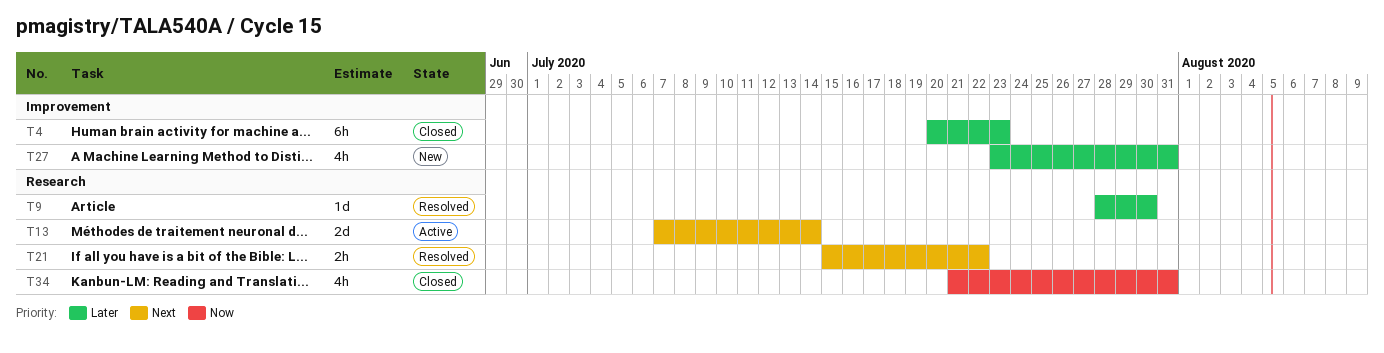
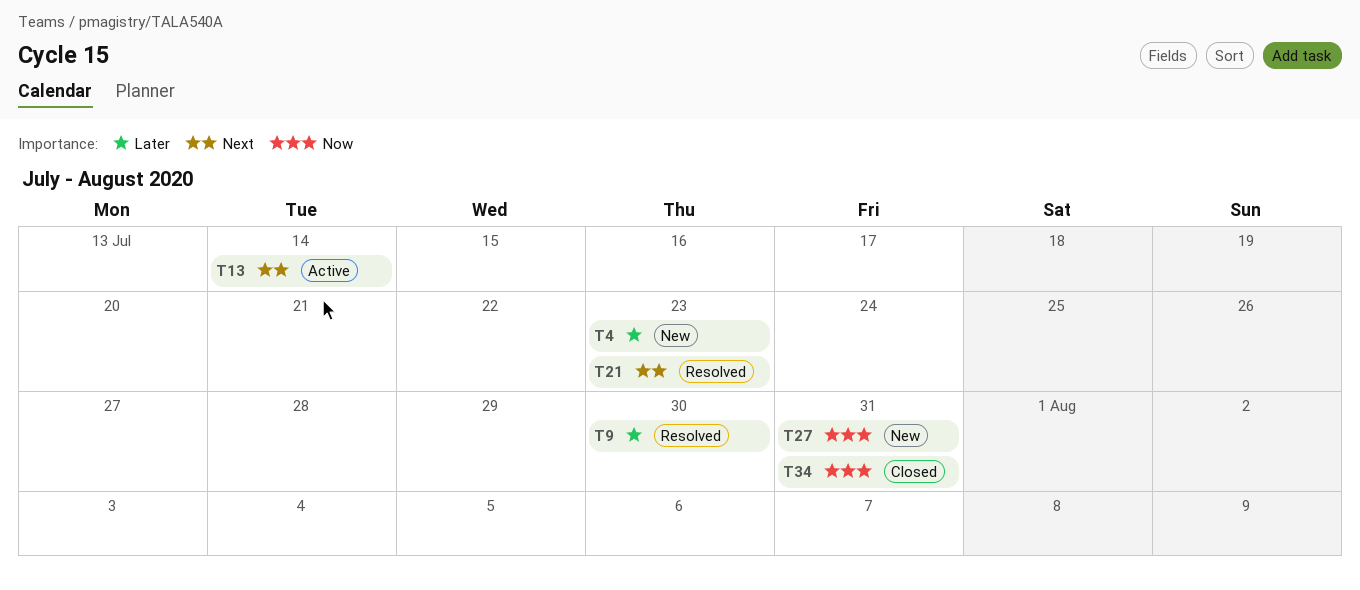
T4, status: Closed -> New
T21, due: Jul 22 -> Jul 23
T27, priority: Later -> Now

